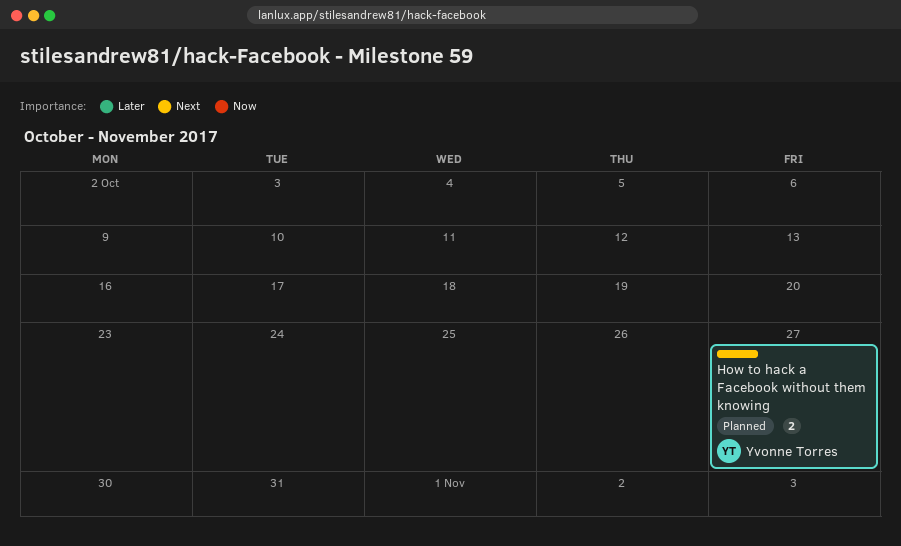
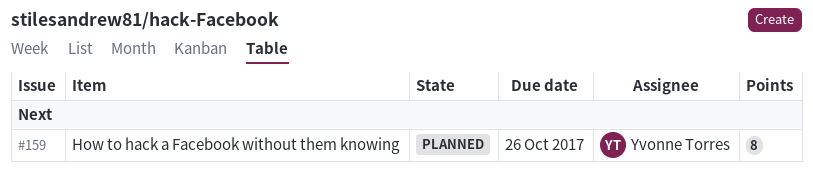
How to hack a Facebook without them knowing, estimate: 2 -> 8
How to hack a Facebook without them knowing, due: Oct 27 -> Oct 26

